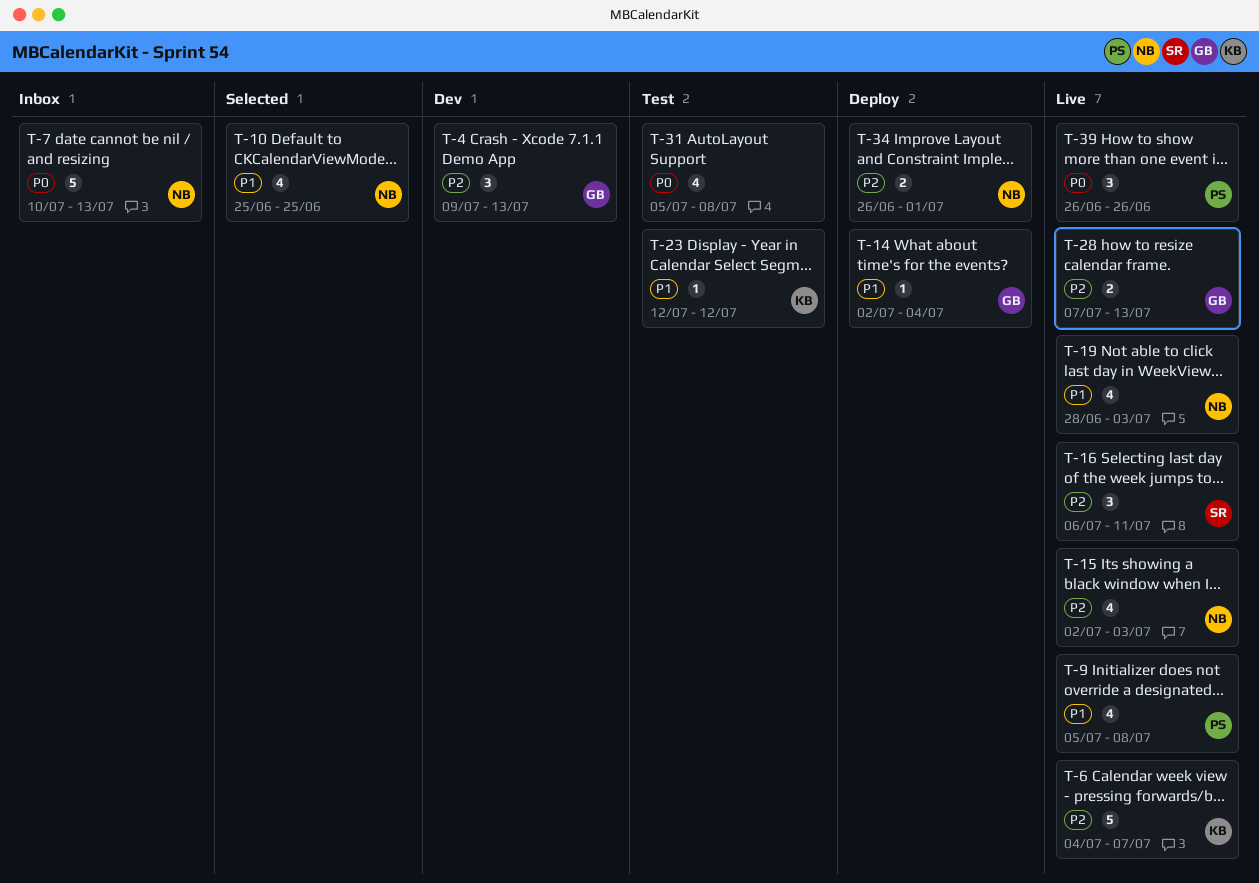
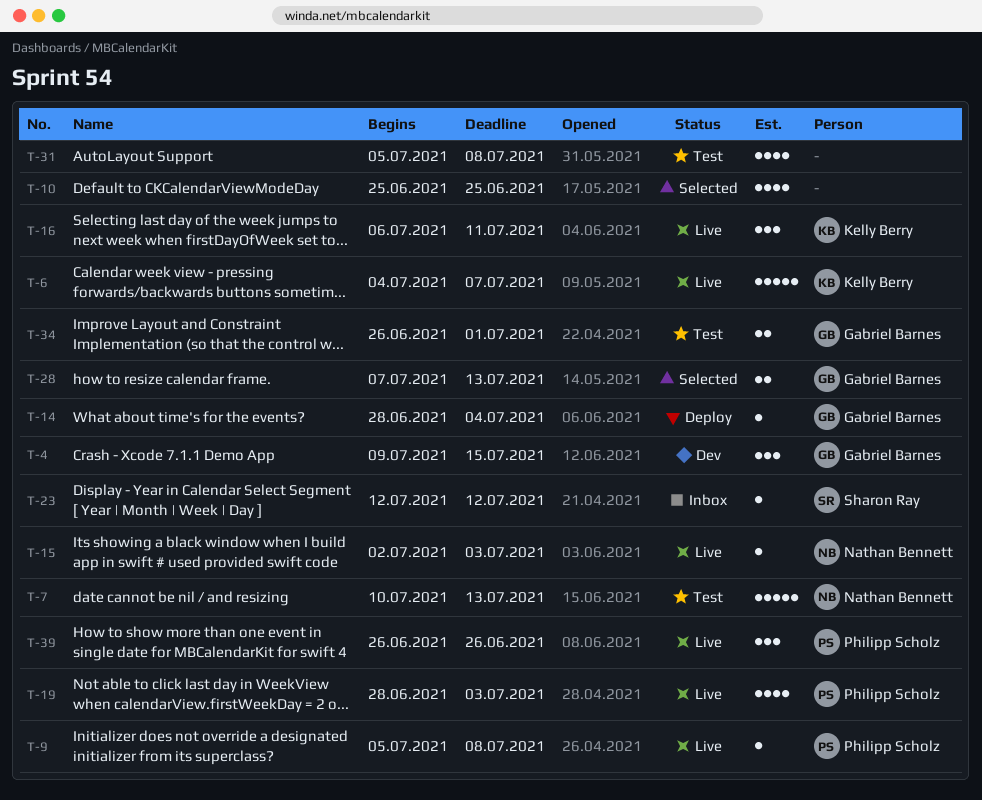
T-4, due: Jul 13 -> Jul 15
T-7, status: Inbox -> Test
T-9, estimate: 4 -> 1
T-10, owner: Nathan Bennett -> none
T-14, start: Jul 2 -> Jun 28
T-15, estimate: 4 -> 1
T-16, owner: Sharon Ray -> Kelly Berry
T-19, owner: Nathan Bennett -> Philipp Scholz
T-23, status: Test -> Inbox
T-23, owner: Kelly Berry -> Sharon Ray
T-28, status: Live -> Selected
T-34, status: Deploy -> Test
T-34, owner: Nathan Bennett -> Gabriel Barnes

